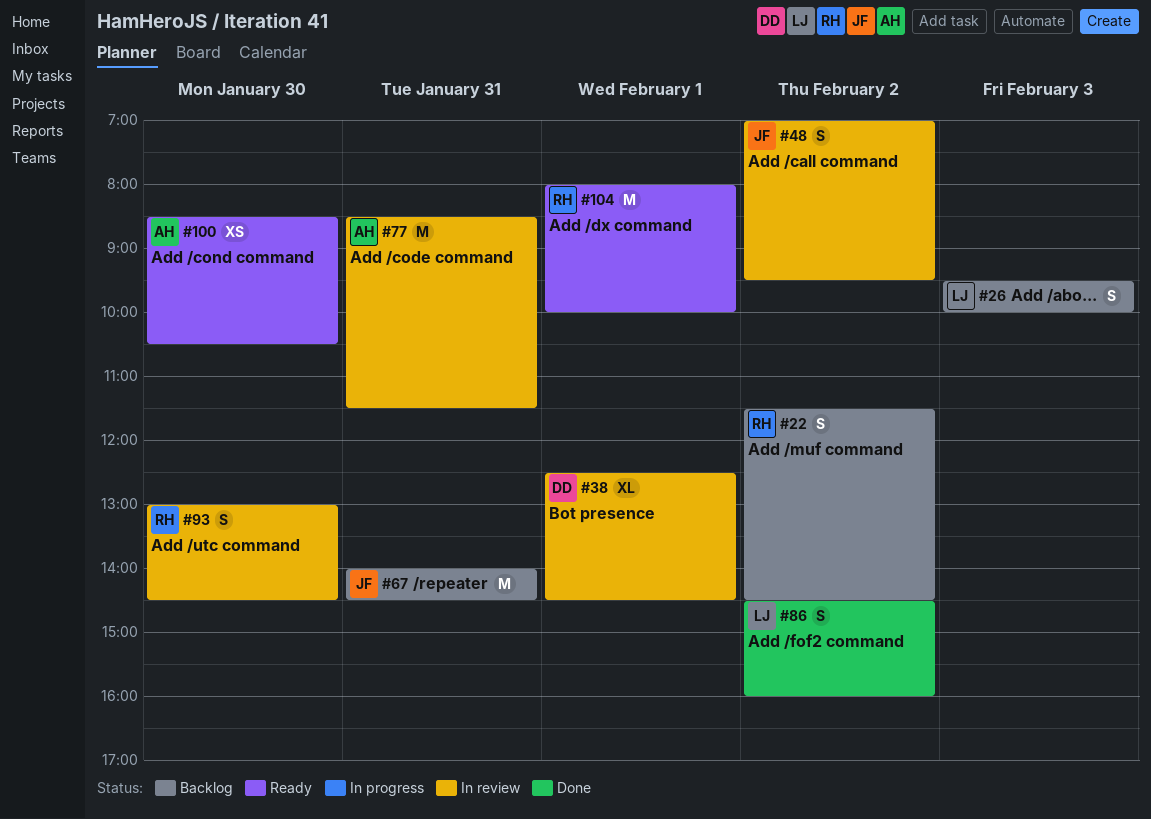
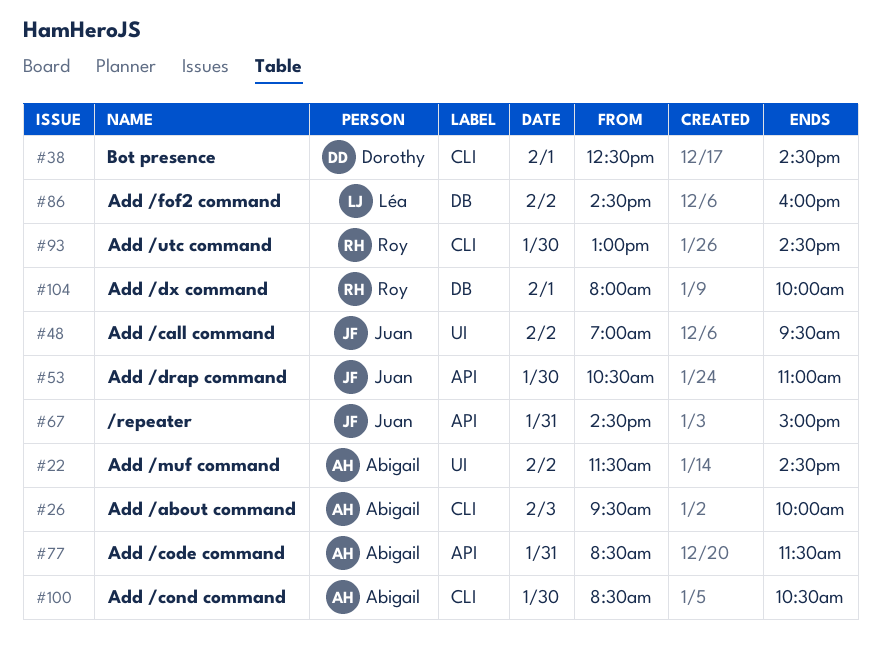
#22, owner: Roy -> Abigail
#26, owner: Léa -> Abigail
#53: none -> present
#67, begins: 14:00 -> 14:30
#67, ends: 14:30 -> 15:00

